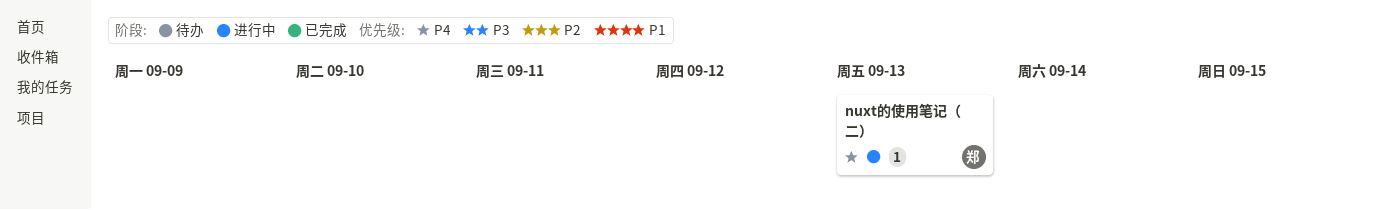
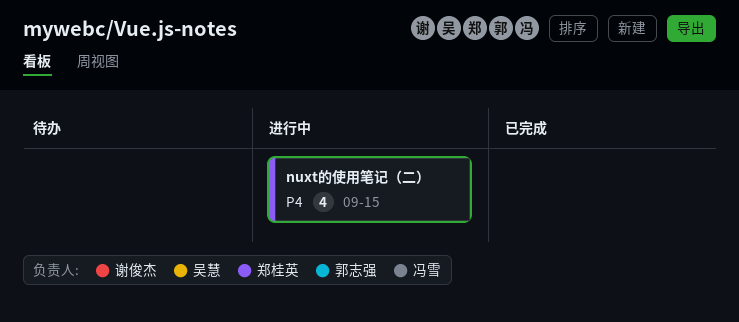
nuxt的使用笔记（二）, estimate: 1 -> 4
nuxt的使用笔记（二）, due: Sep 13 -> Sep 15

